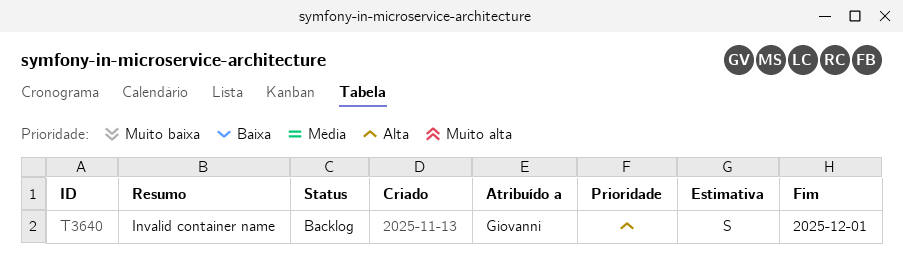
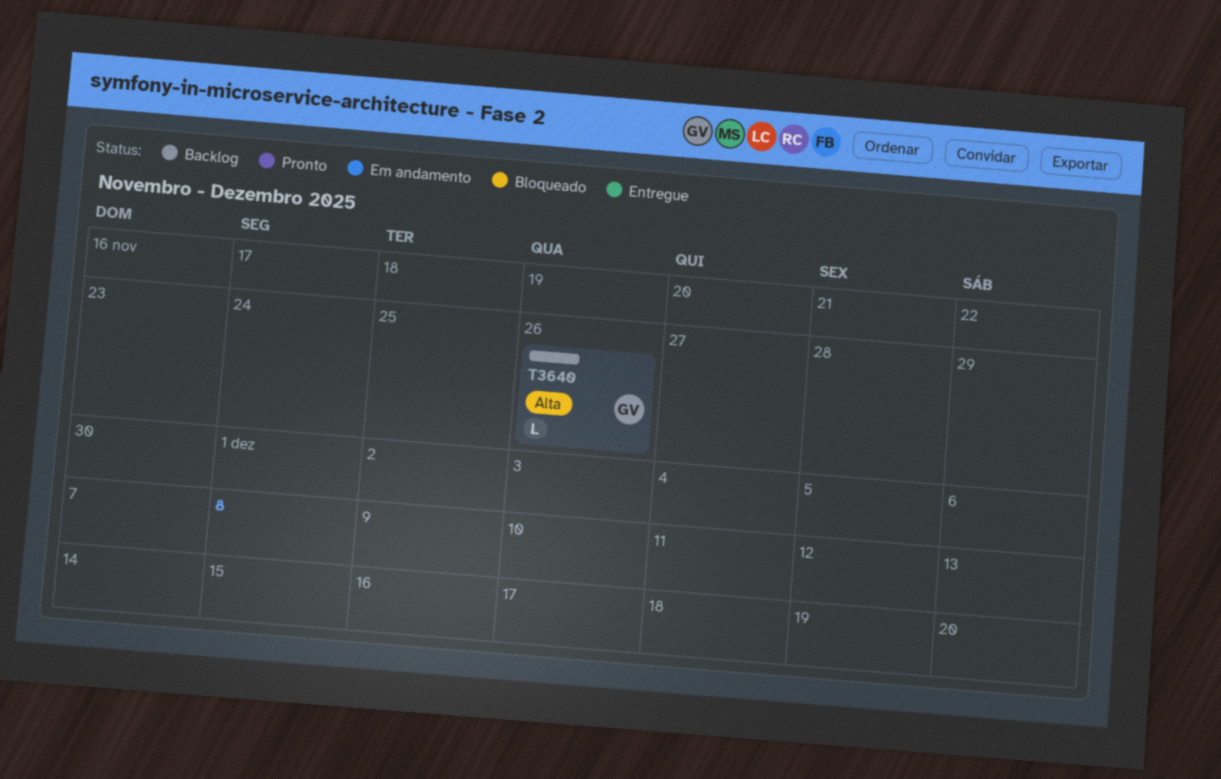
T3640, estimate: S -> L
T3640, due: Dec 1 -> Nov 26

